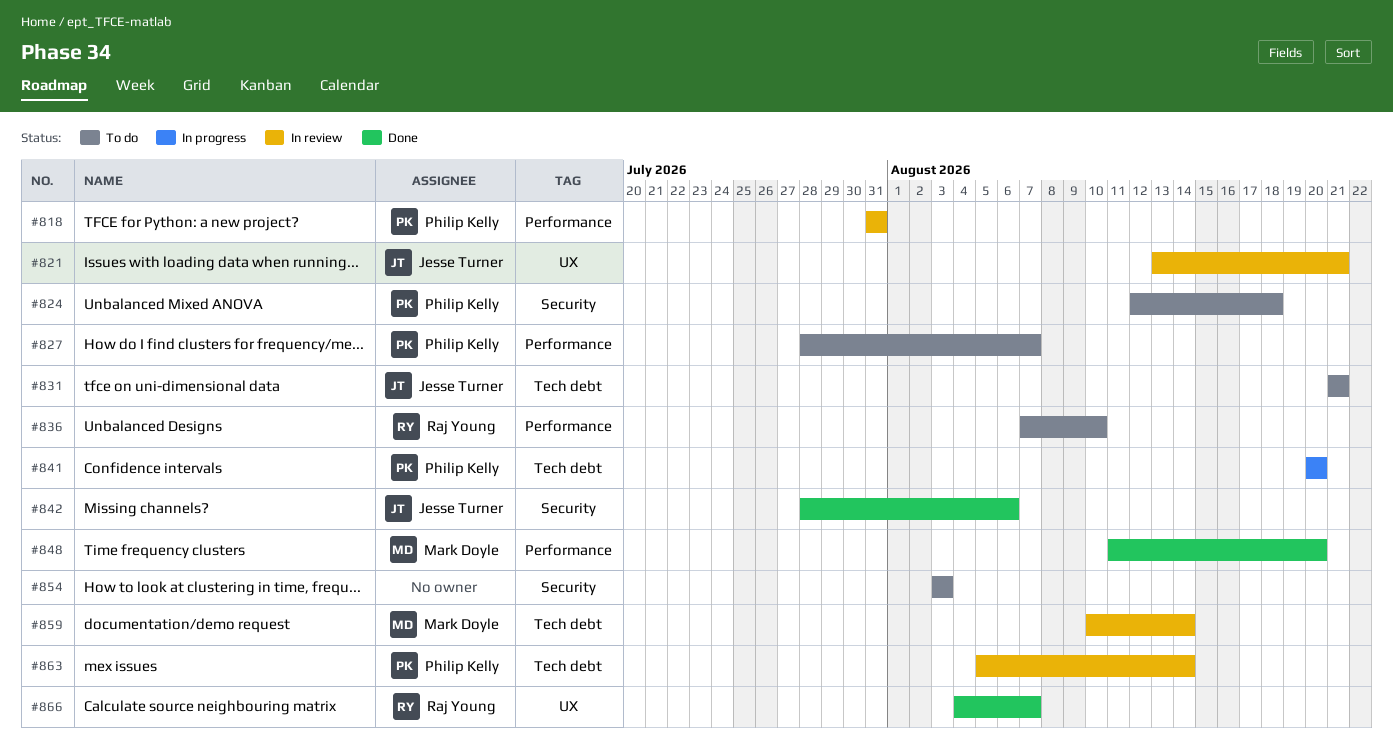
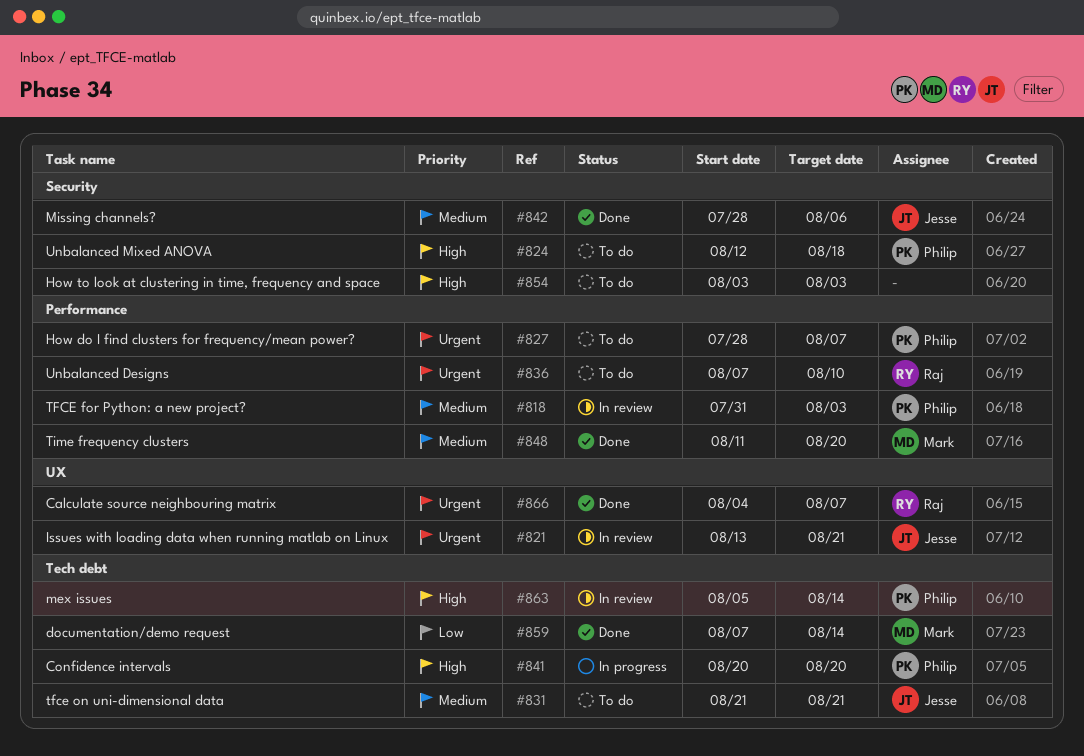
#818, due: Jul 31 -> Aug 3
#859, status: In review -> Done
#859, start: Aug 10 -> Aug 7

